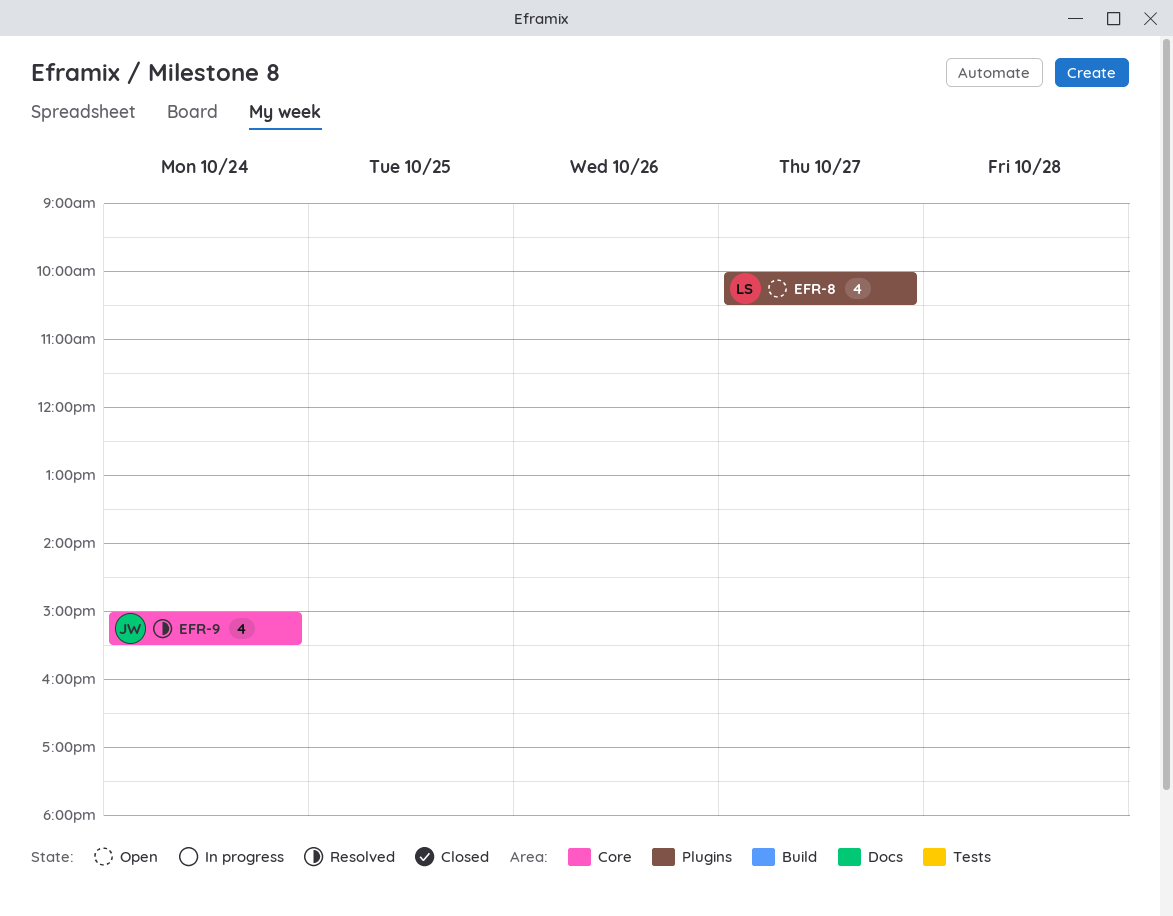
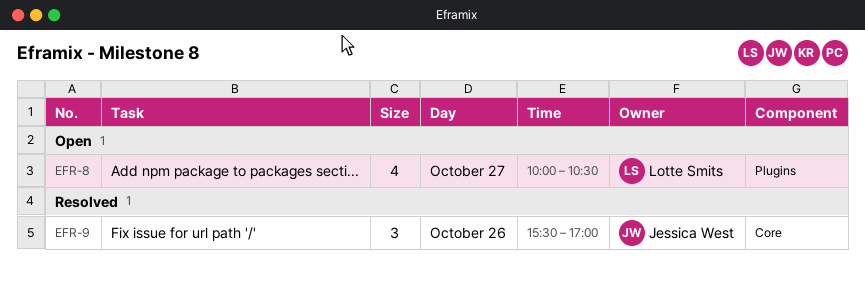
EFR-9, estimate: 4 -> 3
EFR-9, day: Oct 24 -> Oct 26
EFR-9, begins: 15:00 -> 15:30
EFR-9, ends: 15:30 -> 17:00

